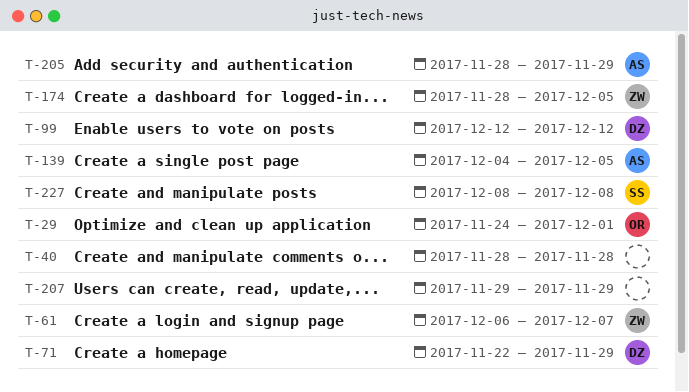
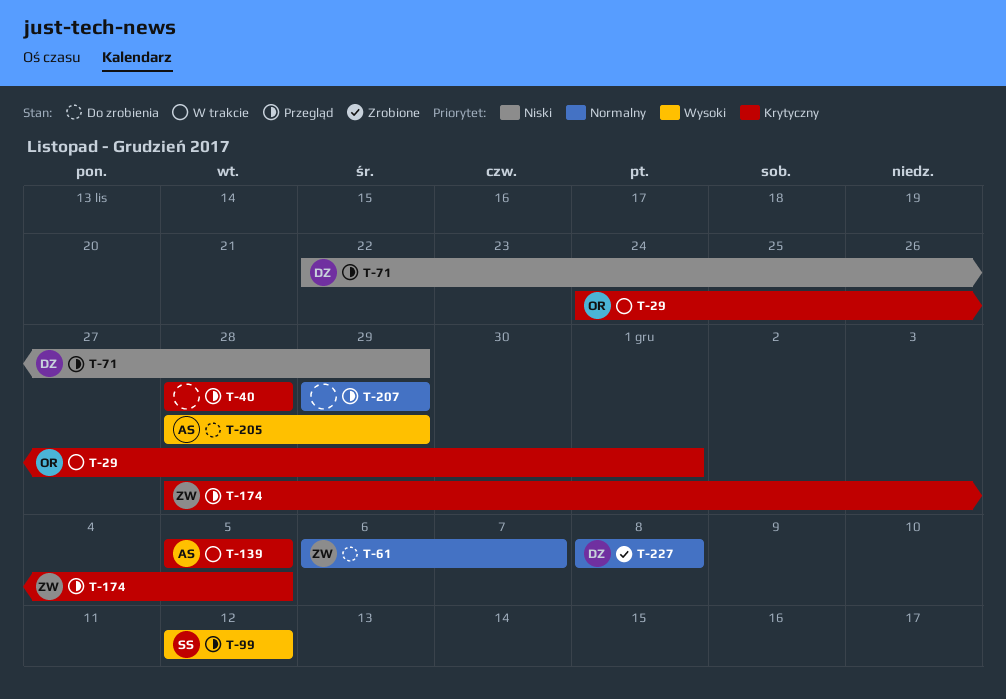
T-99, owner: DZ -> SS
T-139, start: Dec 4 -> Dec 5
T-227, owner: SS -> DZ

